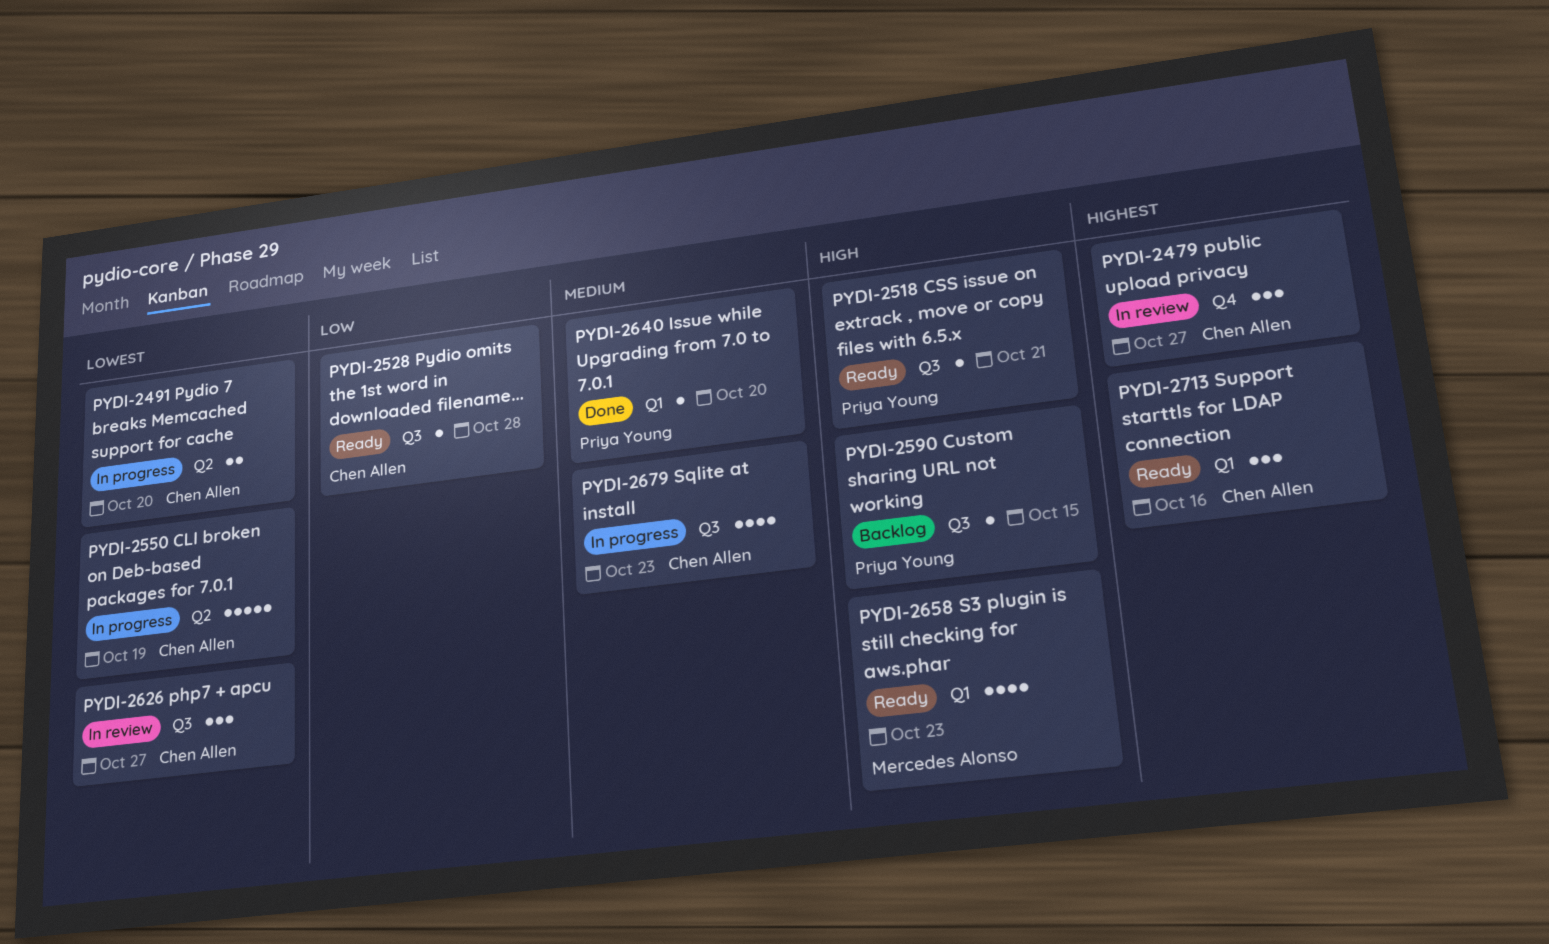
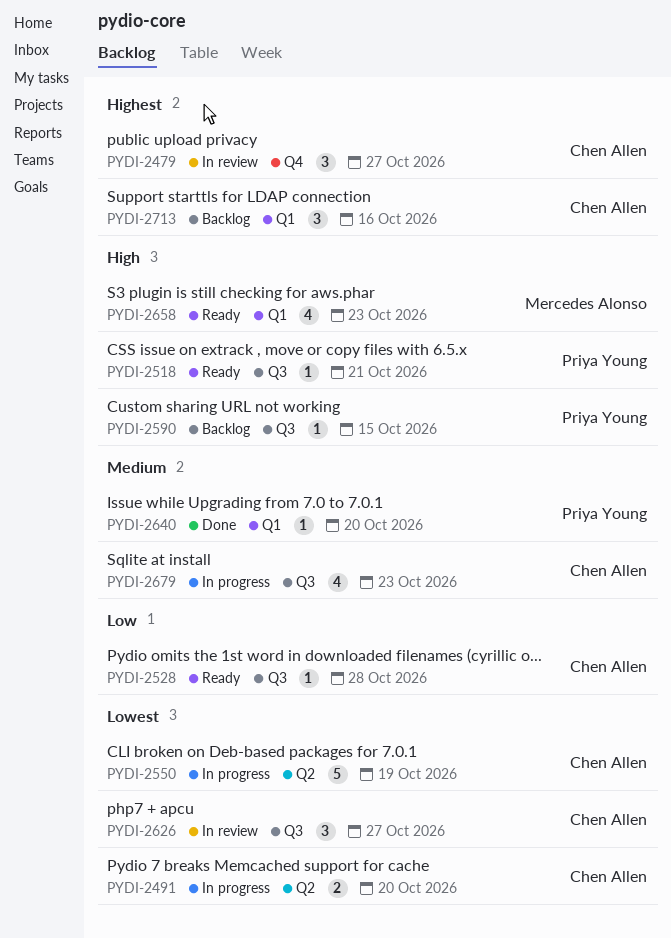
PYDI-2713, status: Ready -> Backlog

